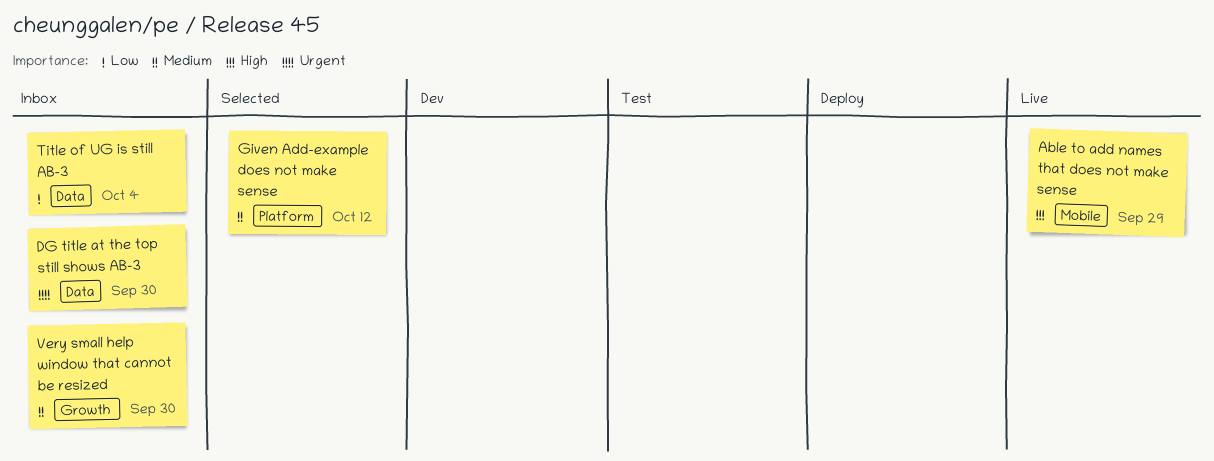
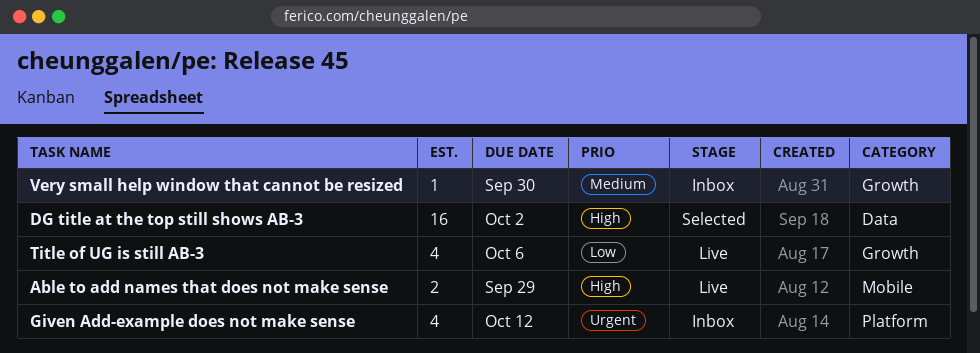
DG title at the top still shows AB-3, status: Inbox -> Selected
DG title at the top still shows AB-3, priority: Urgent -> High
DG title at the top still shows AB-3, due: Sep 30 -> Oct 2
Given Add-example does not make sense, status: Selected -> Inbox
Given Add-example does not make sense, priority: Medium -> Urgent
Title of UG is still AB-3, status: Inbox -> Live
Title of UG is still AB-3, label: Data -> Growth
Title of UG is still AB-3, due: Oct 4 -> Oct 6

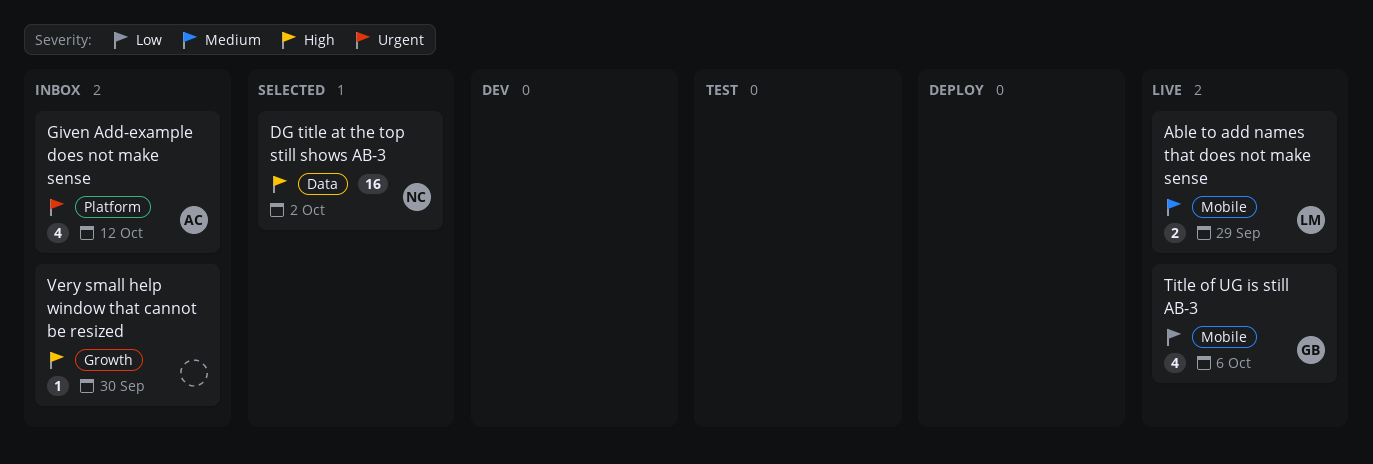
Able to add names that does not make sense, priority: High -> Medium
Title of UG is still AB-3, label: Growth -> Mobile
Very small help window that cannot be resized, priority: Medium -> High

